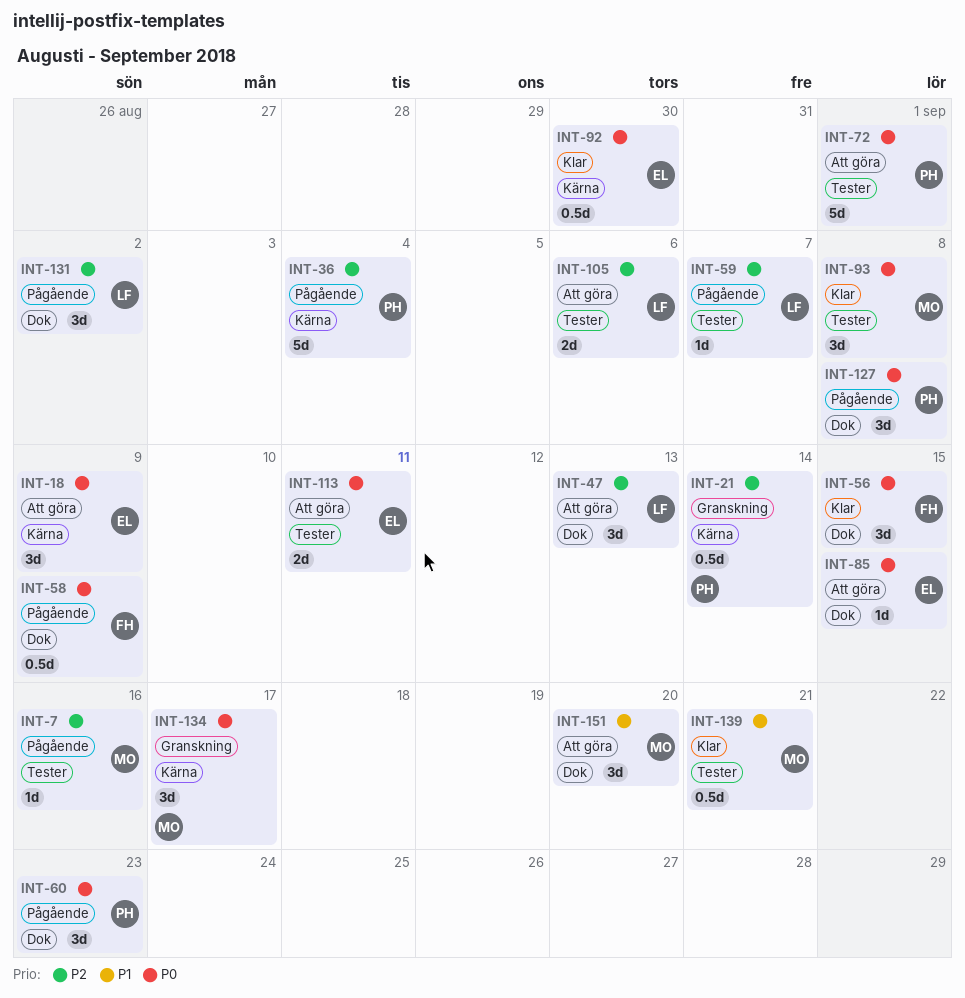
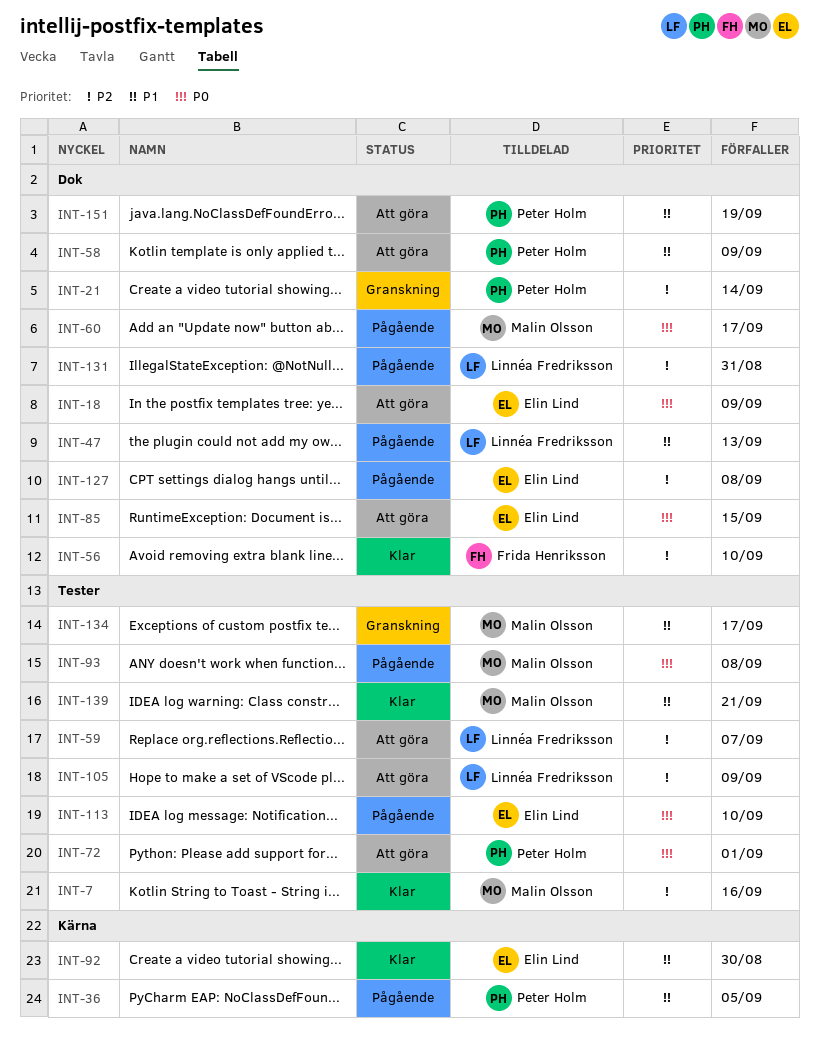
INT-7, status: Pågående -> Klar
INT-18, label: Kärna -> Dok
INT-21, label: Kärna -> Dok
INT-36, priority: P2 -> P1
INT-36, due: Sep 4 -> Sep 5
INT-47, status: Att göra -> Pågående
INT-47, priority: P2 -> P1
INT-56, priority: P0 -> P2
INT-56, due: Sep 15 -> Sep 10
INT-58, status: Pågående -> Att göra
INT-58, owner: Frida Henriksson -> Peter Holm
INT-58, priority: P0 -> P1
INT-59, status: Pågående -> Att göra
INT-60, owner: Peter Holm -> Malin Olsson
INT-60, due: Sep 23 -> Sep 17
INT-92, priority: P0 -> P1
INT-93, status: Klar -> Pågående
INT-105, due: Sep 6 -> Sep 9
INT-113, status: Att göra -> Pågående
INT-113, due: Sep 11 -> Sep 10
INT-127, owner: Peter Holm -> Elin Lind
INT-127, priority: P0 -> P2
INT-131, due: Sep 2 -> Aug 31
INT-134, priority: P0 -> P1
INT-134, label: Kärna -> Tester
INT-151, owner: Malin Olsson -> Peter Holm
INT-151, due: Sep 20 -> Sep 19

